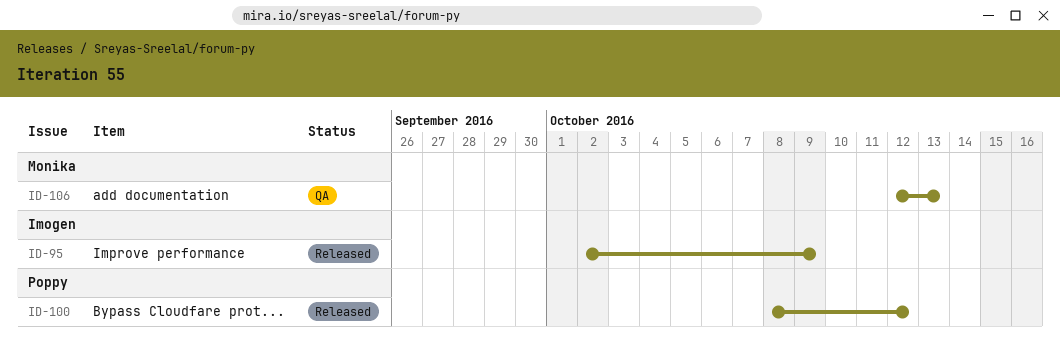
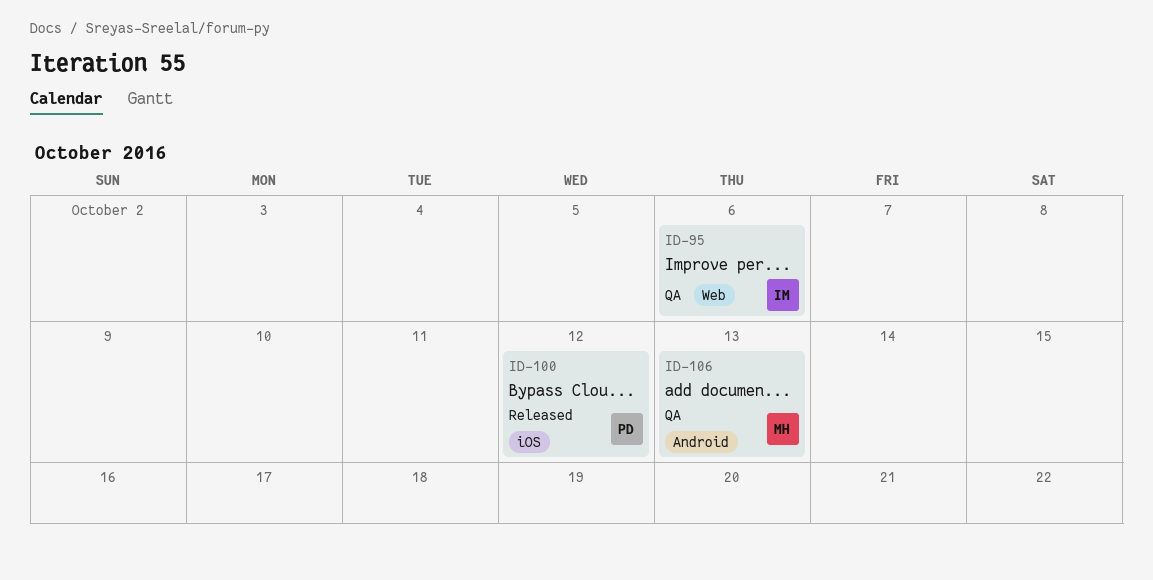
ID-95, status: Released -> QA
ID-95, due: Oct 9 -> Oct 6

